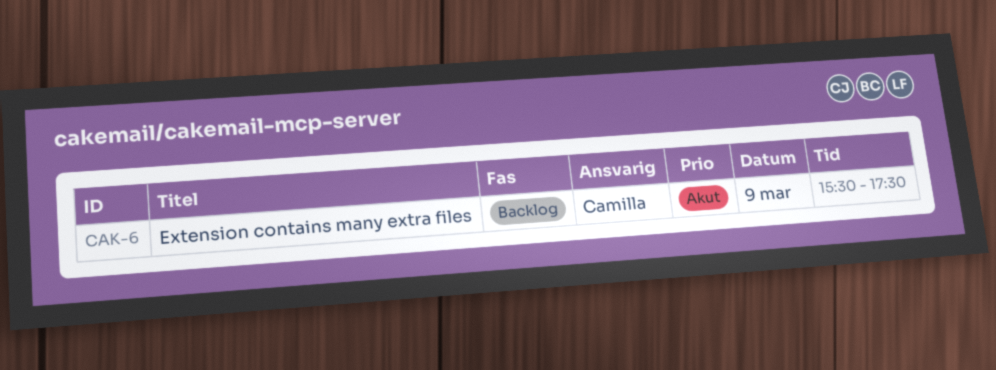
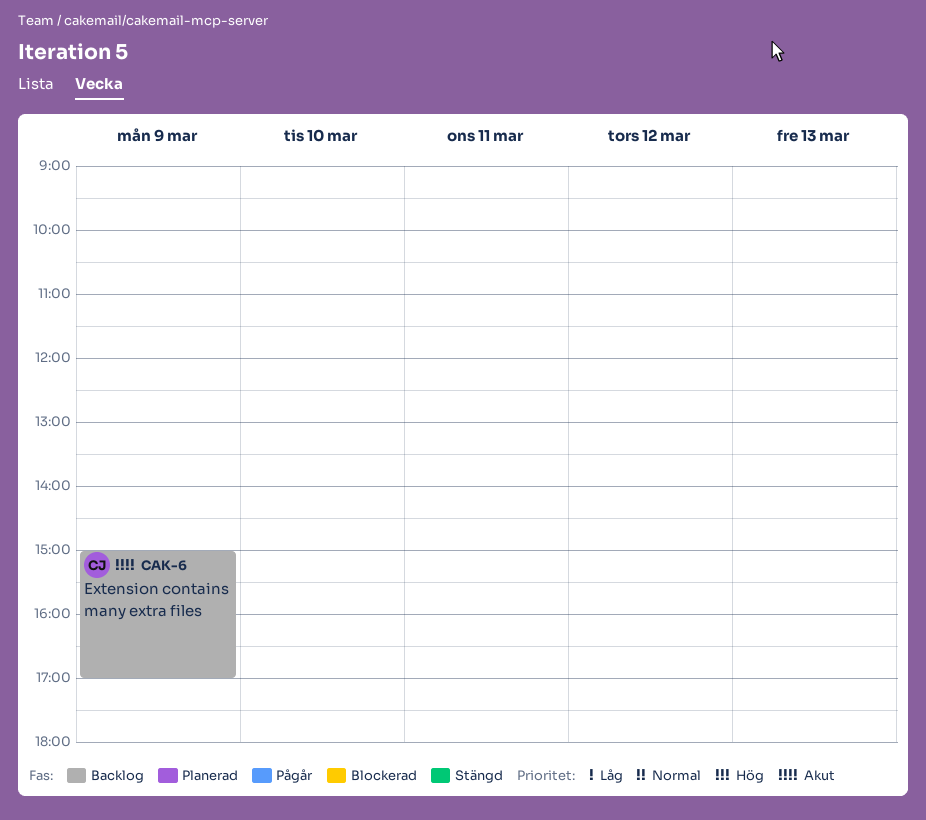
CAK-6, begins: 15:30 -> 15:00
CAK-6, ends: 17:30 -> 17:00

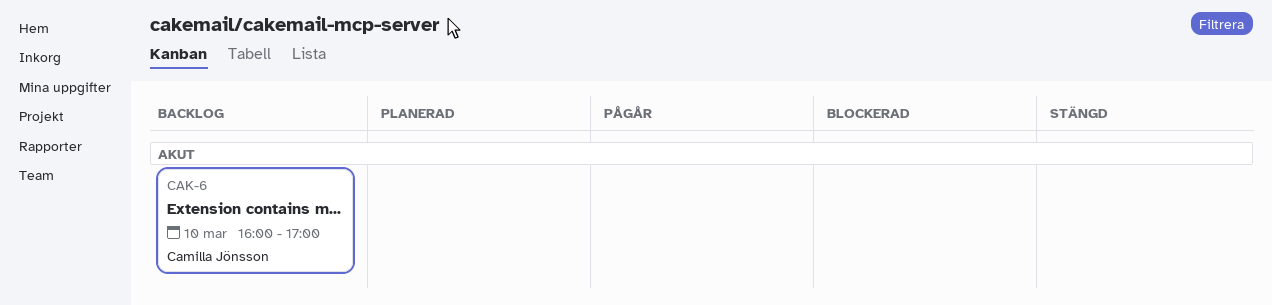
CAK-6, day: Mar 9 -> Mar 10
CAK-6, begins: 15:00 -> 16:00

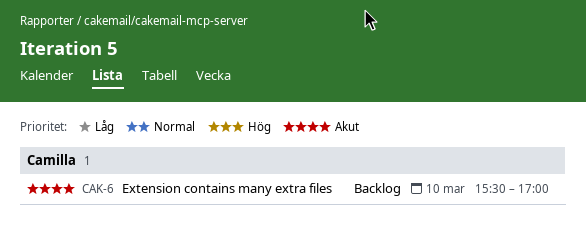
CAK-6, begins: 16:00 -> 15:30

